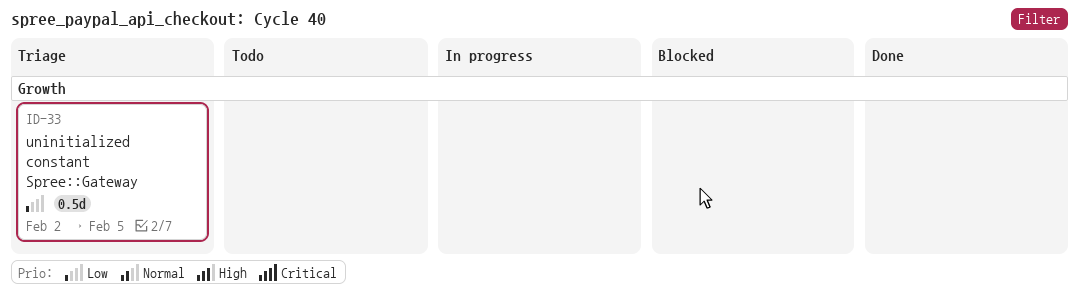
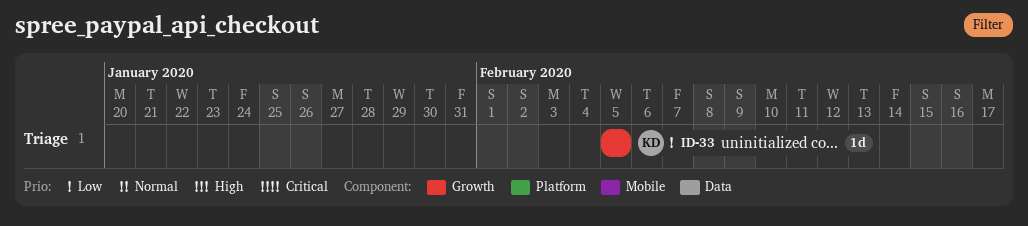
ID-33, estimate: 0.5d -> 1d
ID-33, start: Feb 2 -> Feb 5

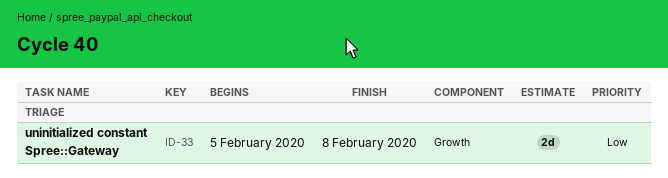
ID-33, estimate: 1d -> 2d
ID-33, due: Feb 5 -> Feb 8

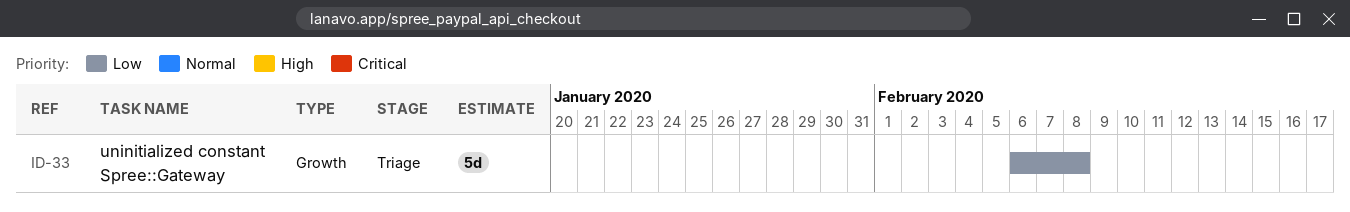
ID-33, estimate: 2d -> 5d
ID-33, start: Feb 5 -> Feb 6

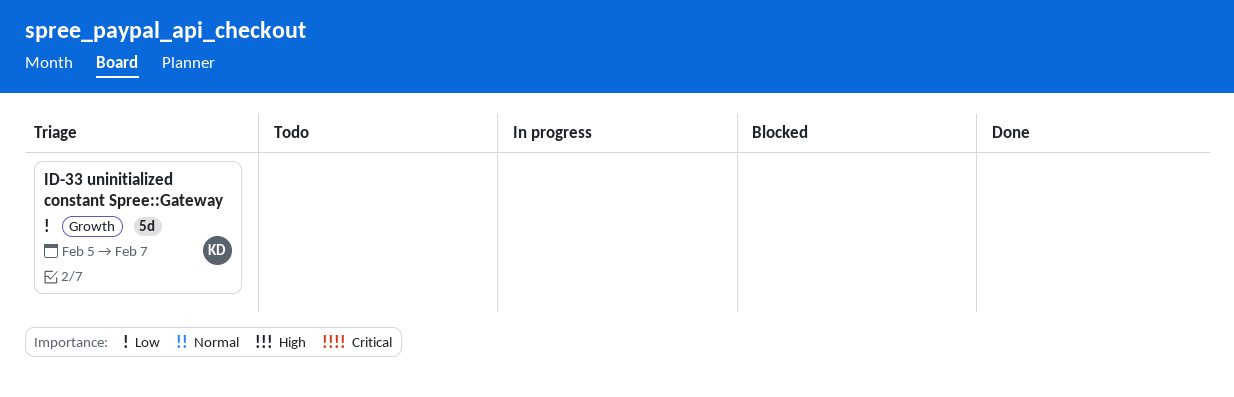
ID-33, start: Feb 6 -> Feb 5
ID-33, due: Feb 8 -> Feb 7

